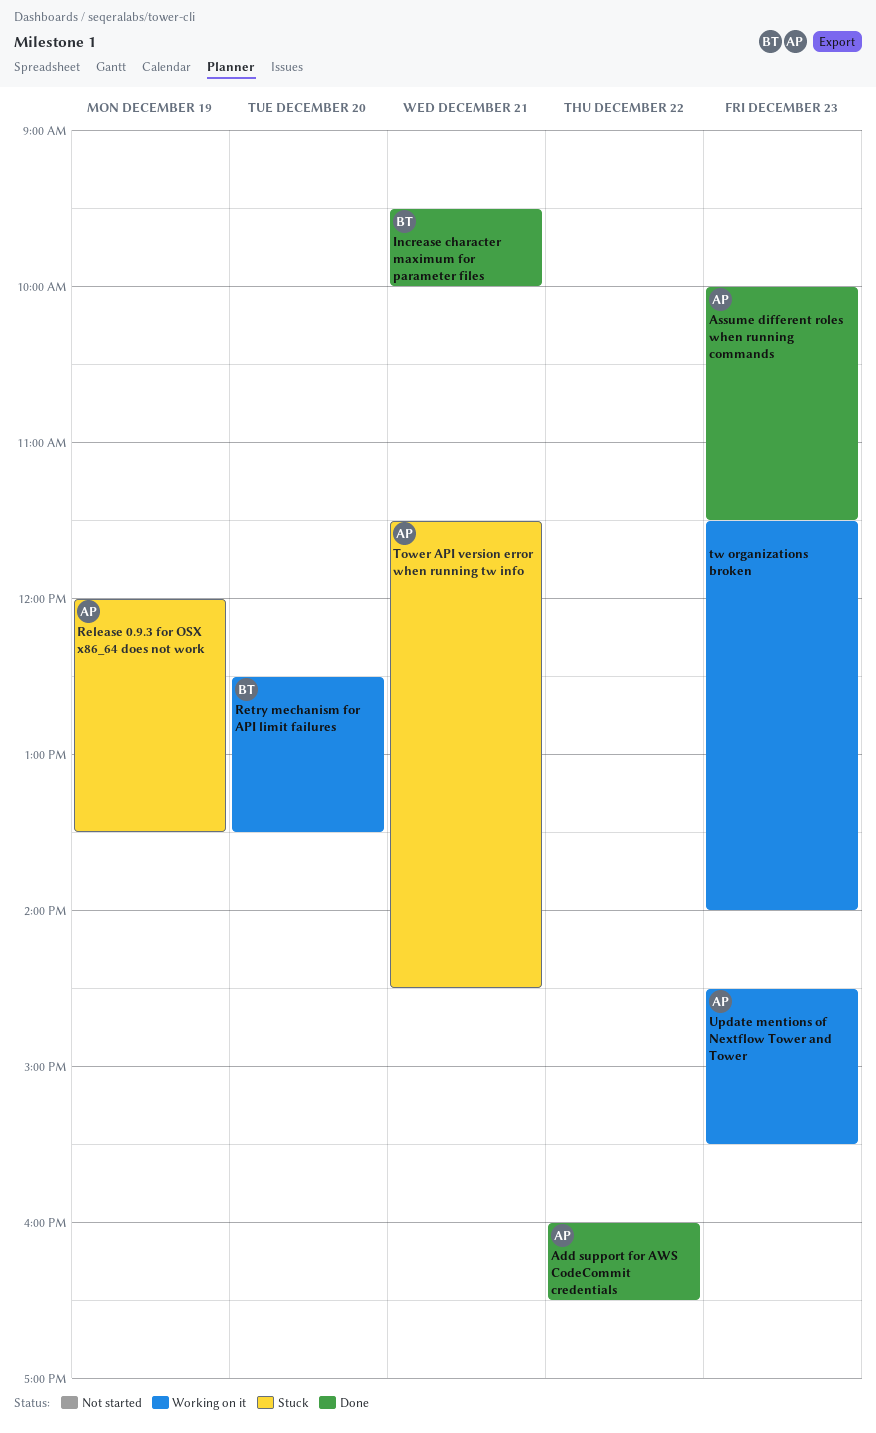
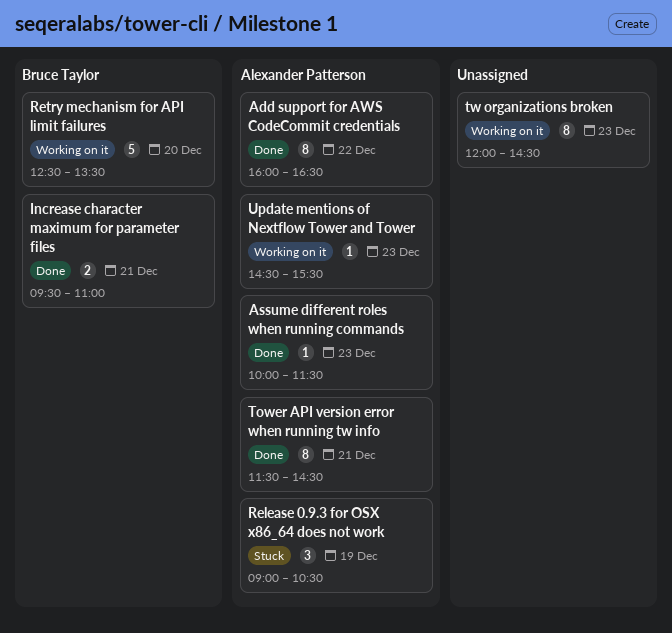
Increase character maximum for parameter files, ends: 10:00 -> 11:00
Release 0.9.3 for OSX x86_64 does not work, begins: 12:00 -> 09:00
Release 0.9.3 for OSX x86_64 does not work, ends: 13:30 -> 10:30
Tower API version error when running tw info, status: Stuck -> Done
tw organizations broken, begins: 11:30 -> 12:00
tw organizations broken, ends: 14:00 -> 14:30

